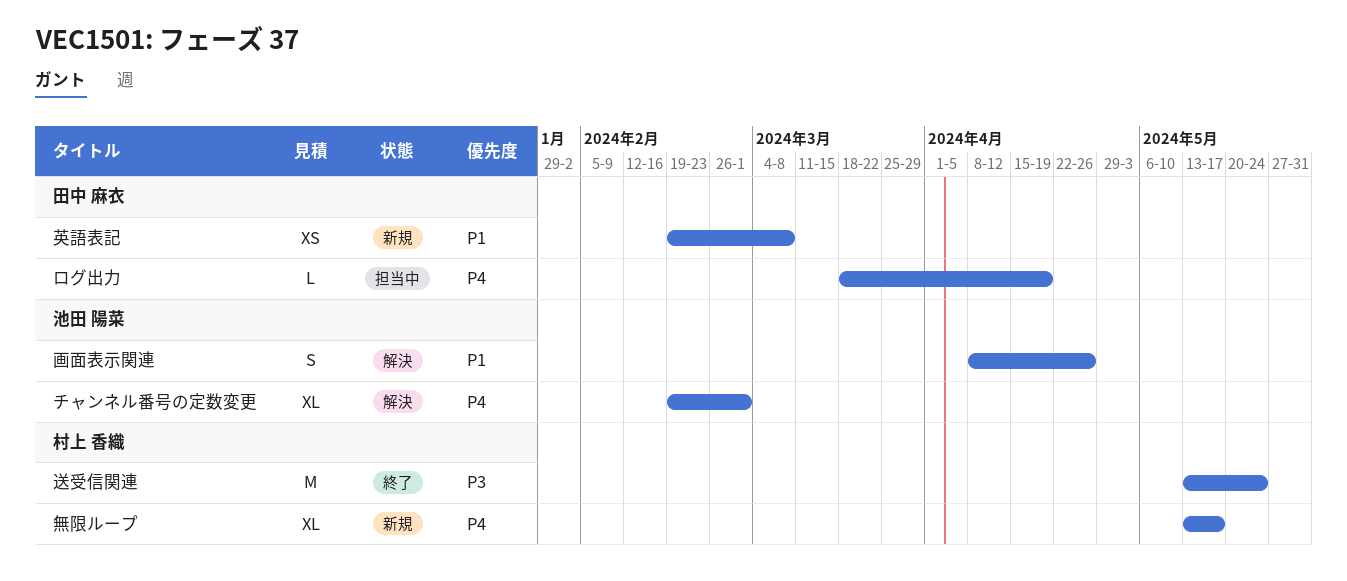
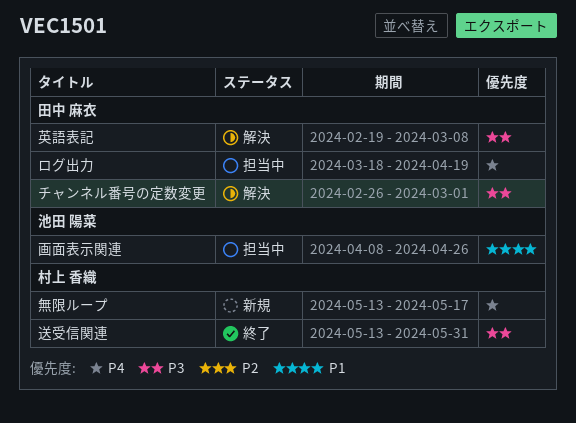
チャンネル番号の定数変更, owner: 池田 陽菜 -> 田中 麻衣
チャンネル番号の定数変更, priority: P4 -> P3
チャンネル番号の定数変更, start: Feb 19 -> Feb 26
画面表示関連, status: 解決 -> 担当中
英語表記, status: 新規 -> 解決
英語表記, priority: P1 -> P3
送受信関連, due: May 24 -> May 31

